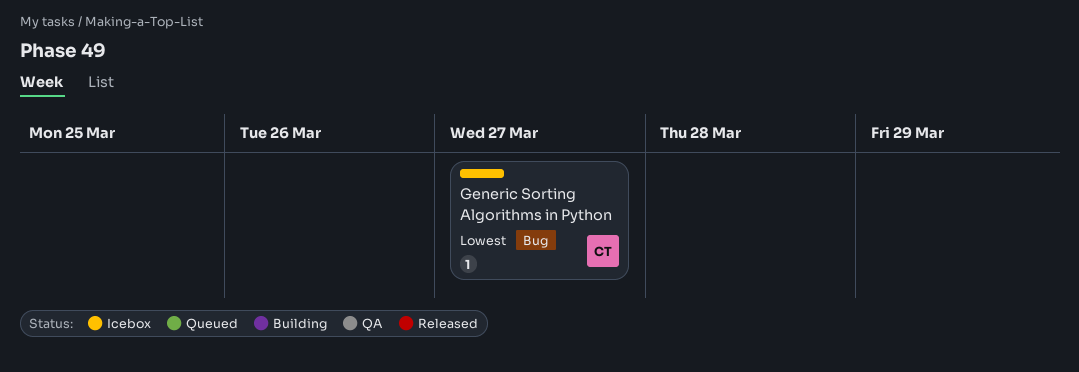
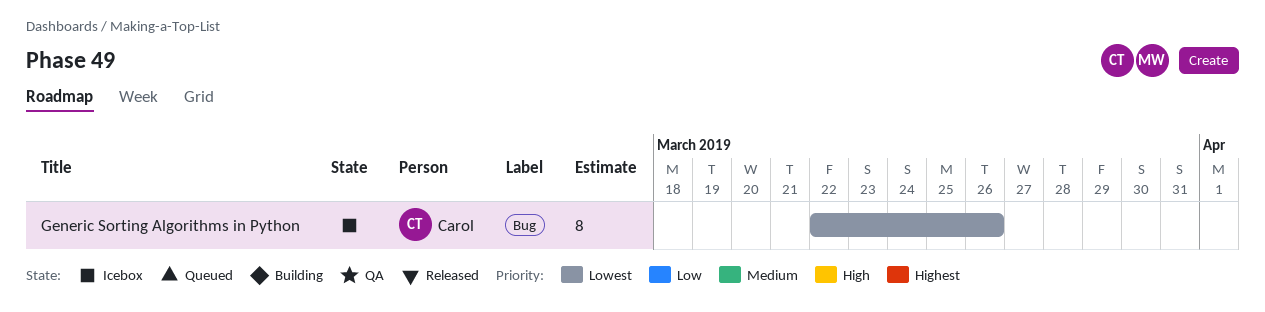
Generic Sorting Algorithms in Python, estimate: 1 -> 8
Generic Sorting Algorithms in Python, due: Mar 27 -> Mar 26

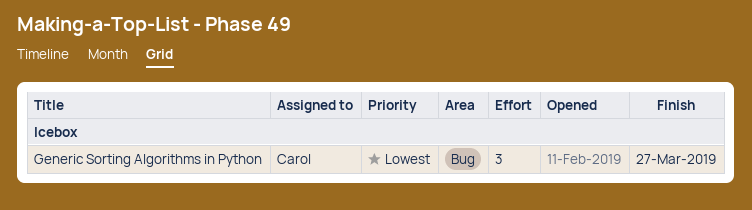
Generic Sorting Algorithms in Python, estimate: 8 -> 3
Generic Sorting Algorithms in Python, due: Mar 26 -> Mar 27

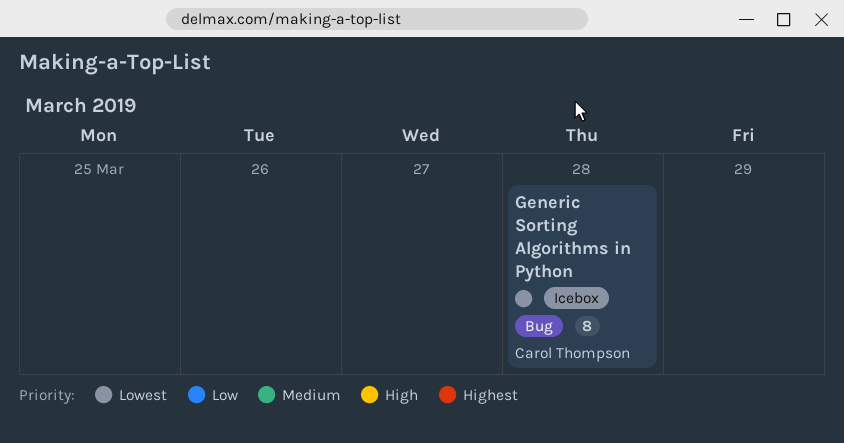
Generic Sorting Algorithms in Python, estimate: 3 -> 8
Generic Sorting Algorithms in Python, due: Mar 27 -> Mar 28

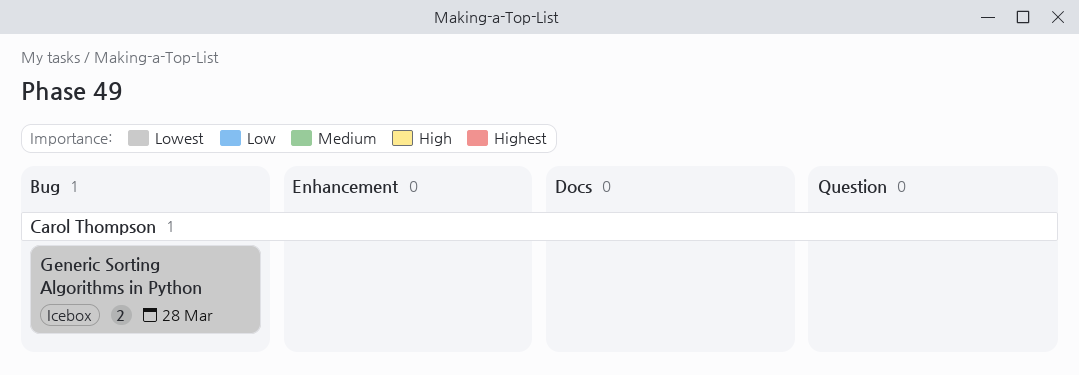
Generic Sorting Algorithms in Python, estimate: 8 -> 2

